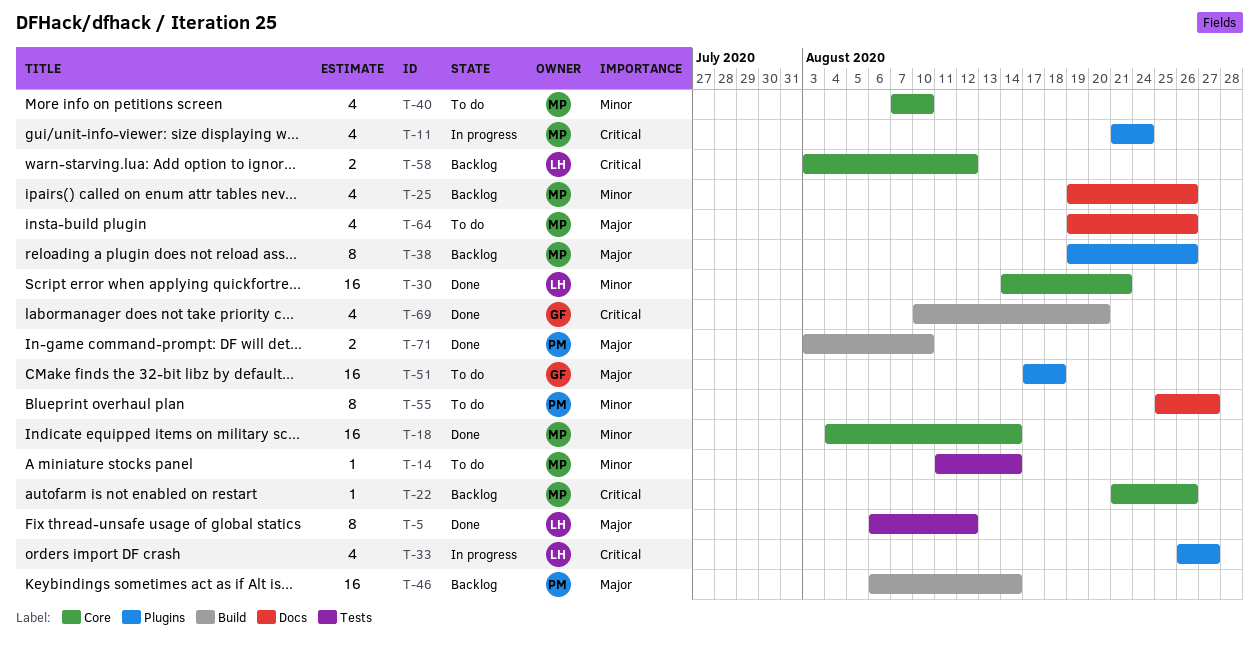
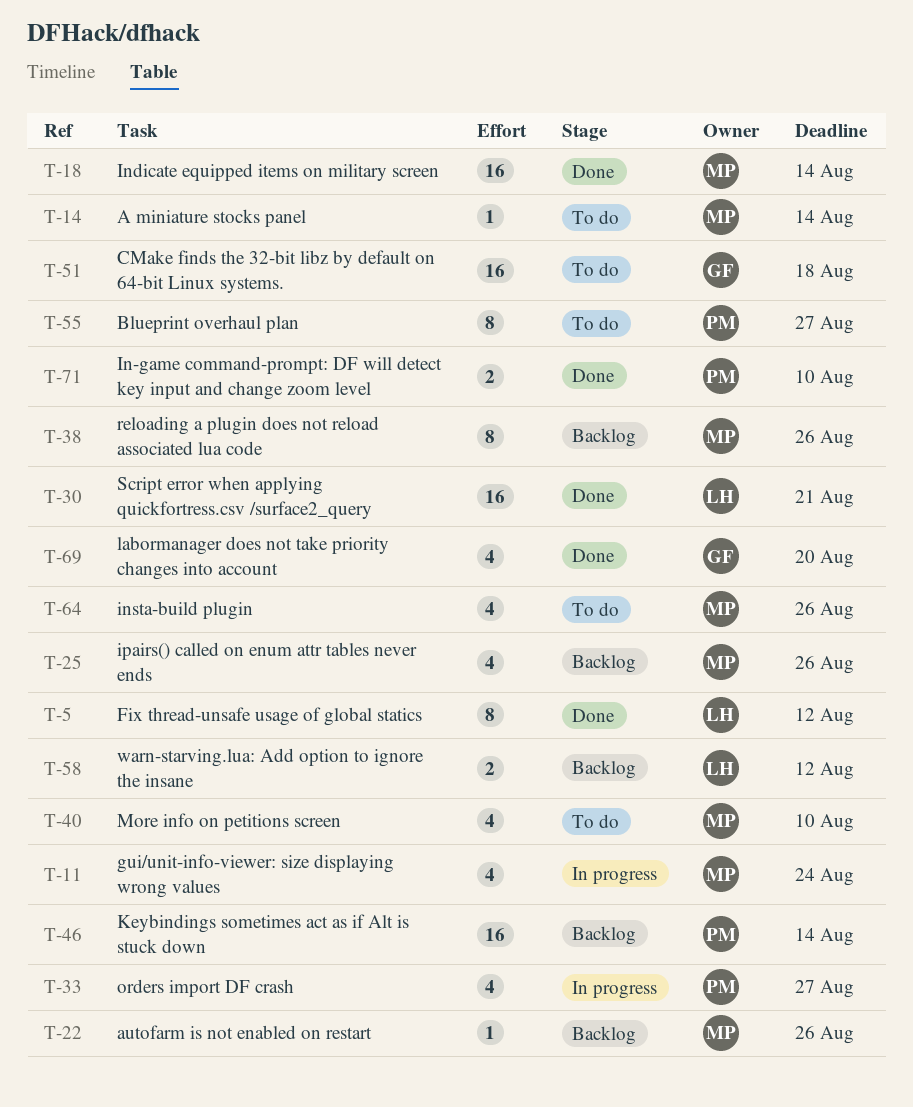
T-33, owner: LH -> PM

